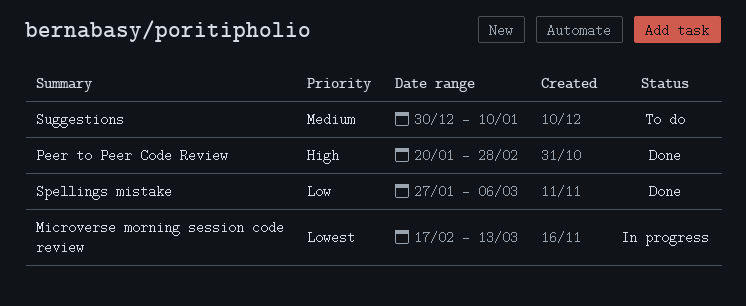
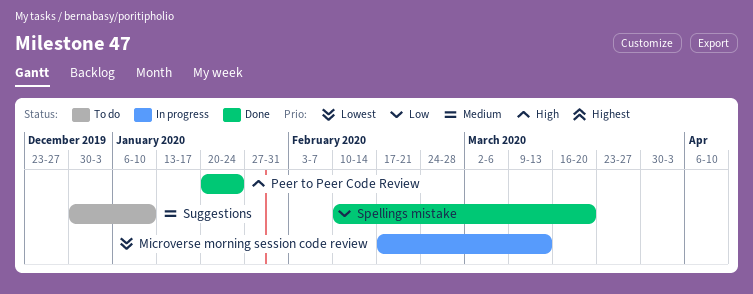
Peer to Peer Code Review, due: Feb 28 -> Jan 24
Spellings mistake, start: Jan 27 -> Feb 10
Spellings mistake, due: Mar 6 -> Mar 20

